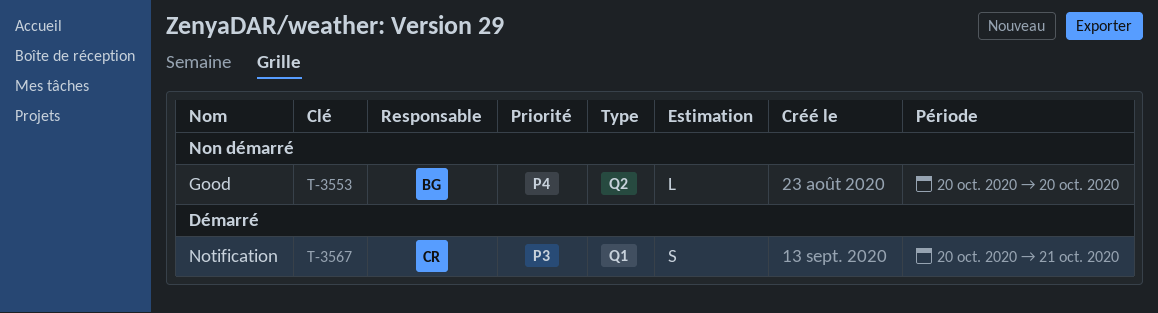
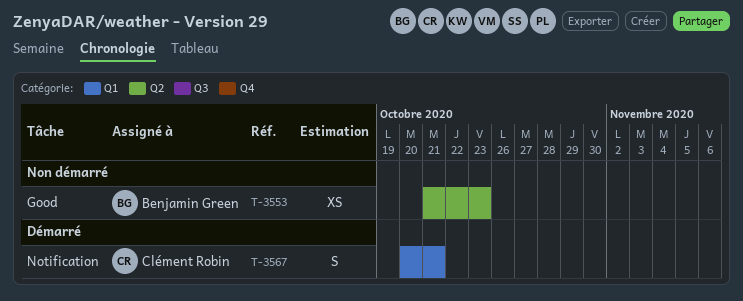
T-3553, estimate: L -> XS
T-3553, start: Oct 20 -> Oct 21
T-3553, due: Oct 20 -> Oct 23

